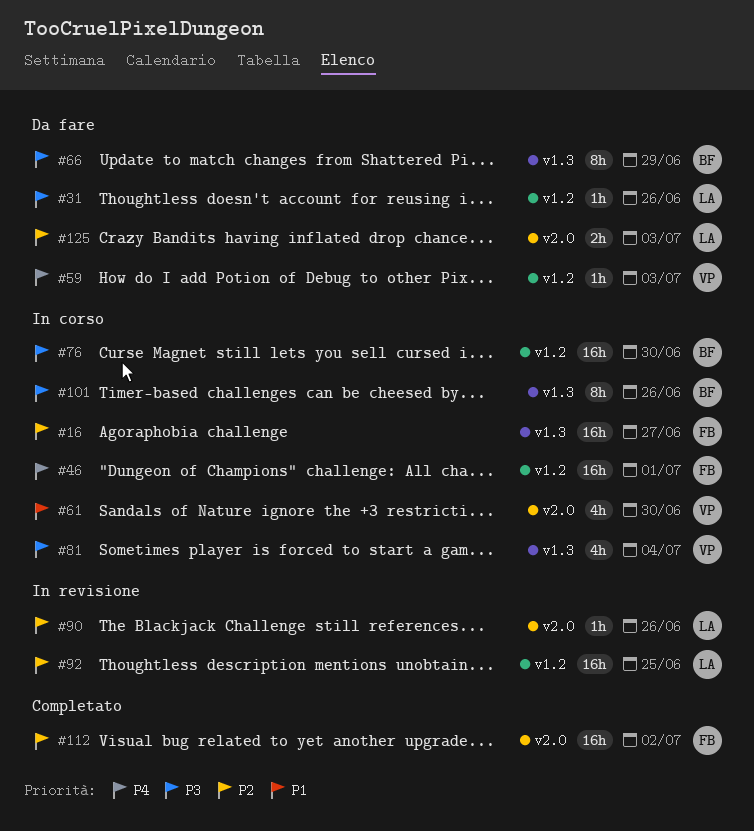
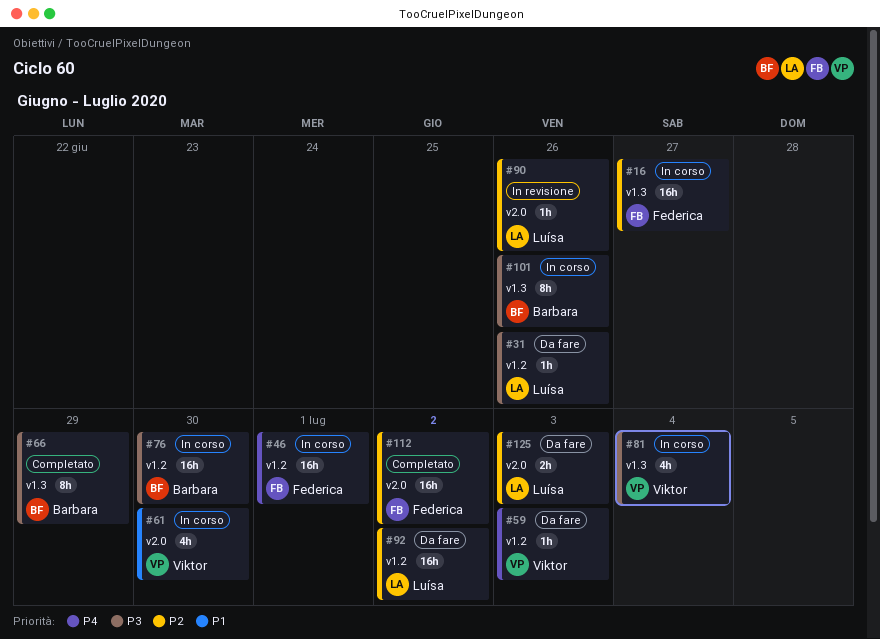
#66, status: Da fare -> Completato
#92, status: In revisione -> Da fare
#92, due: Jun 25 -> Jul 2

